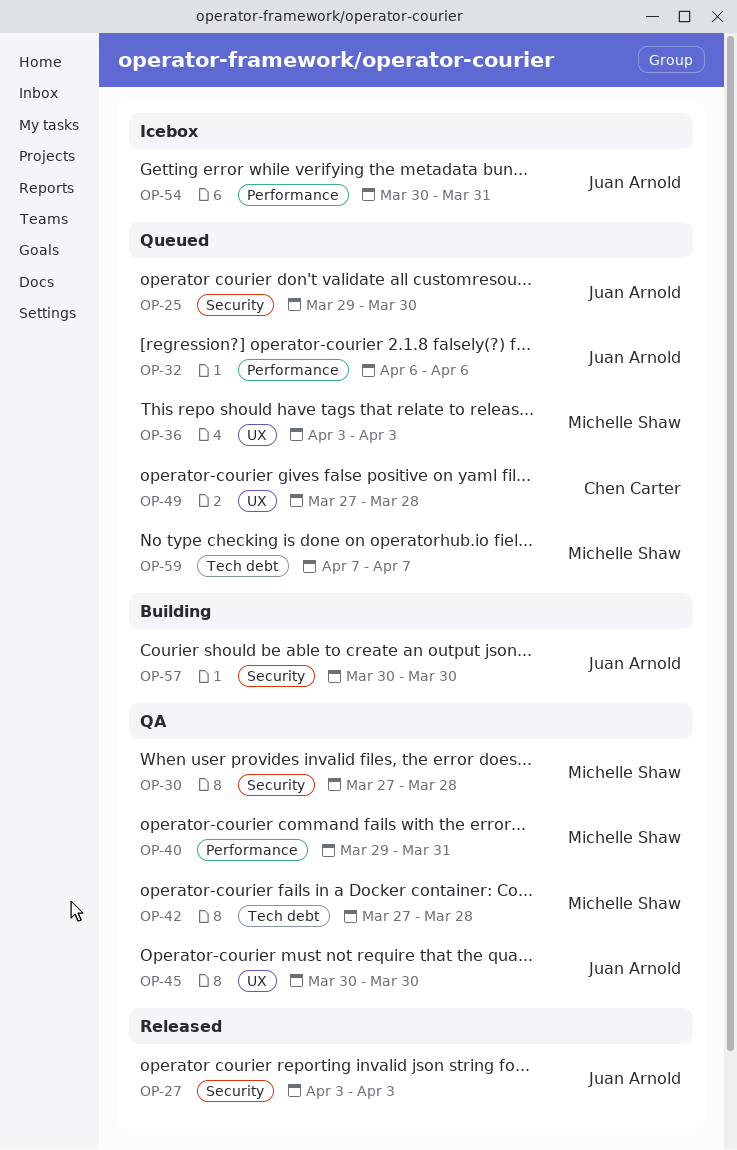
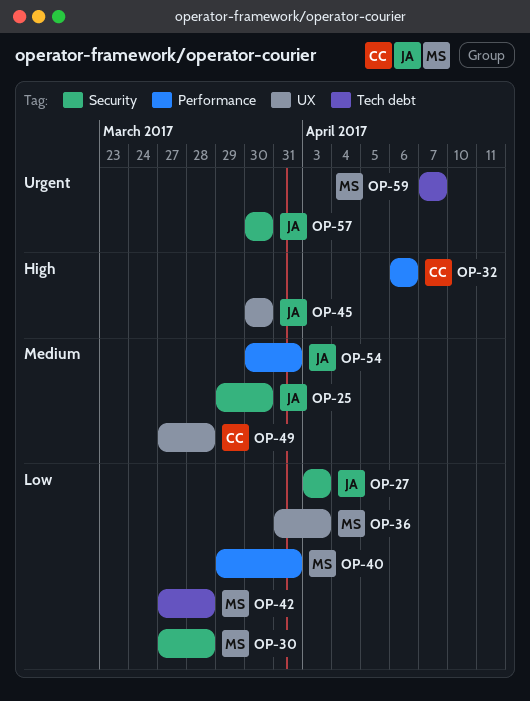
OP-32, owner: Juan Arnold -> Chen Carter
OP-36, start: Apr 3 -> Mar 31

